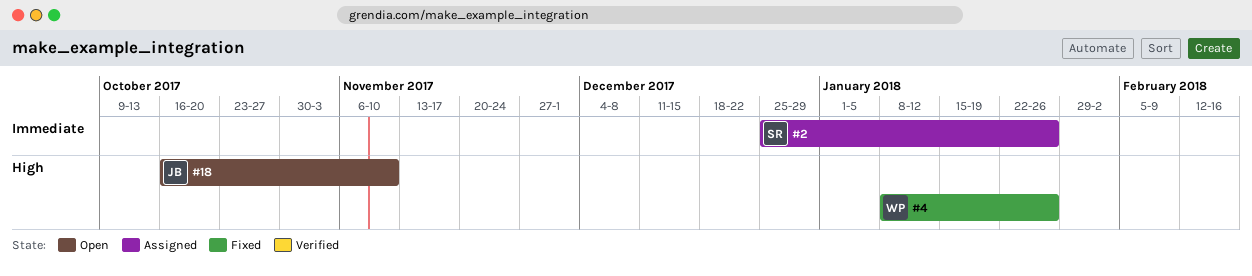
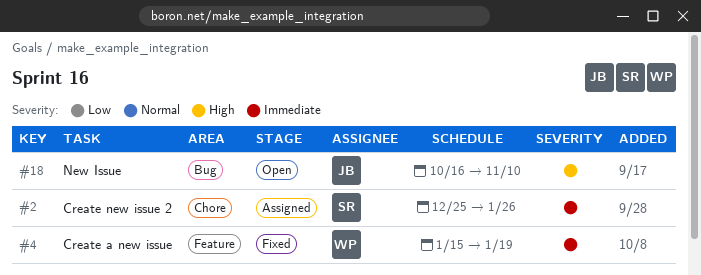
#4, priority: High -> Immediate
#4, start: Jan 8 -> Jan 15
#4, due: Jan 26 -> Jan 19

